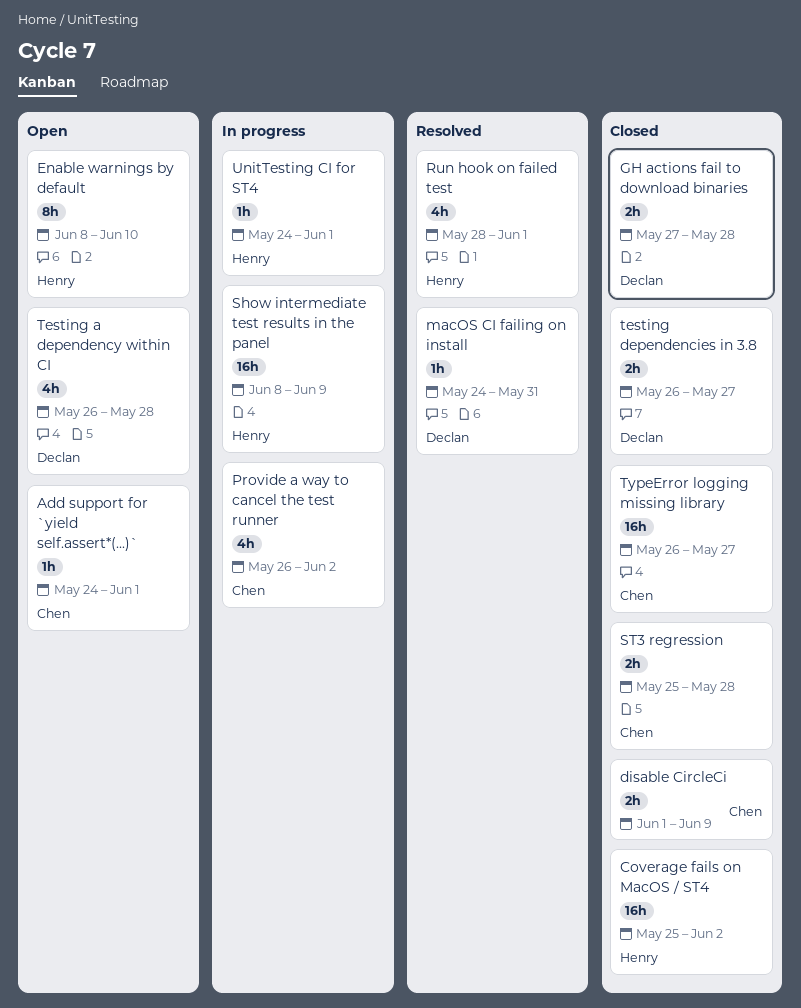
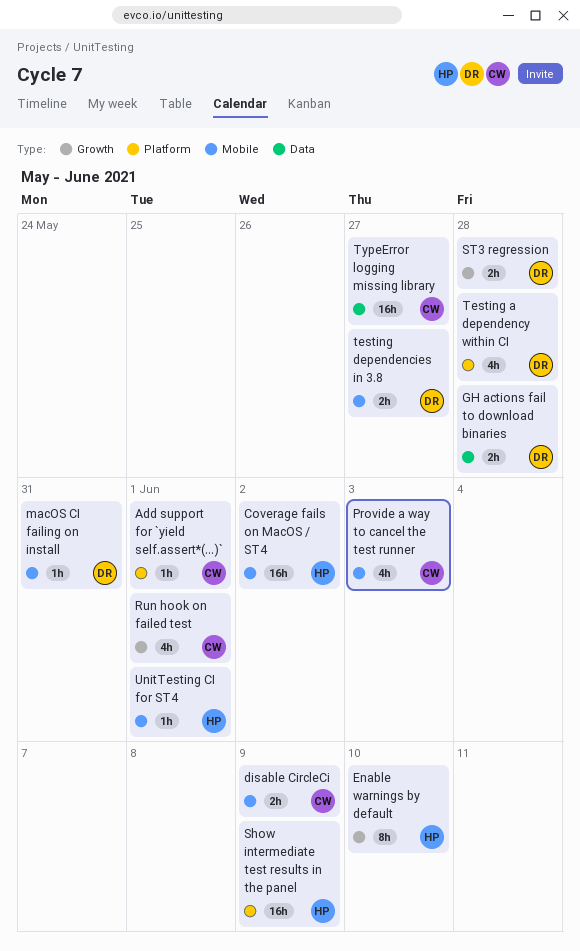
Provide a way to cancel the test runner, due: Jun 2 -> Jun 3
Run hook on failed test, owner: Henry -> Chen
ST3 regression, owner: Chen -> Declan

